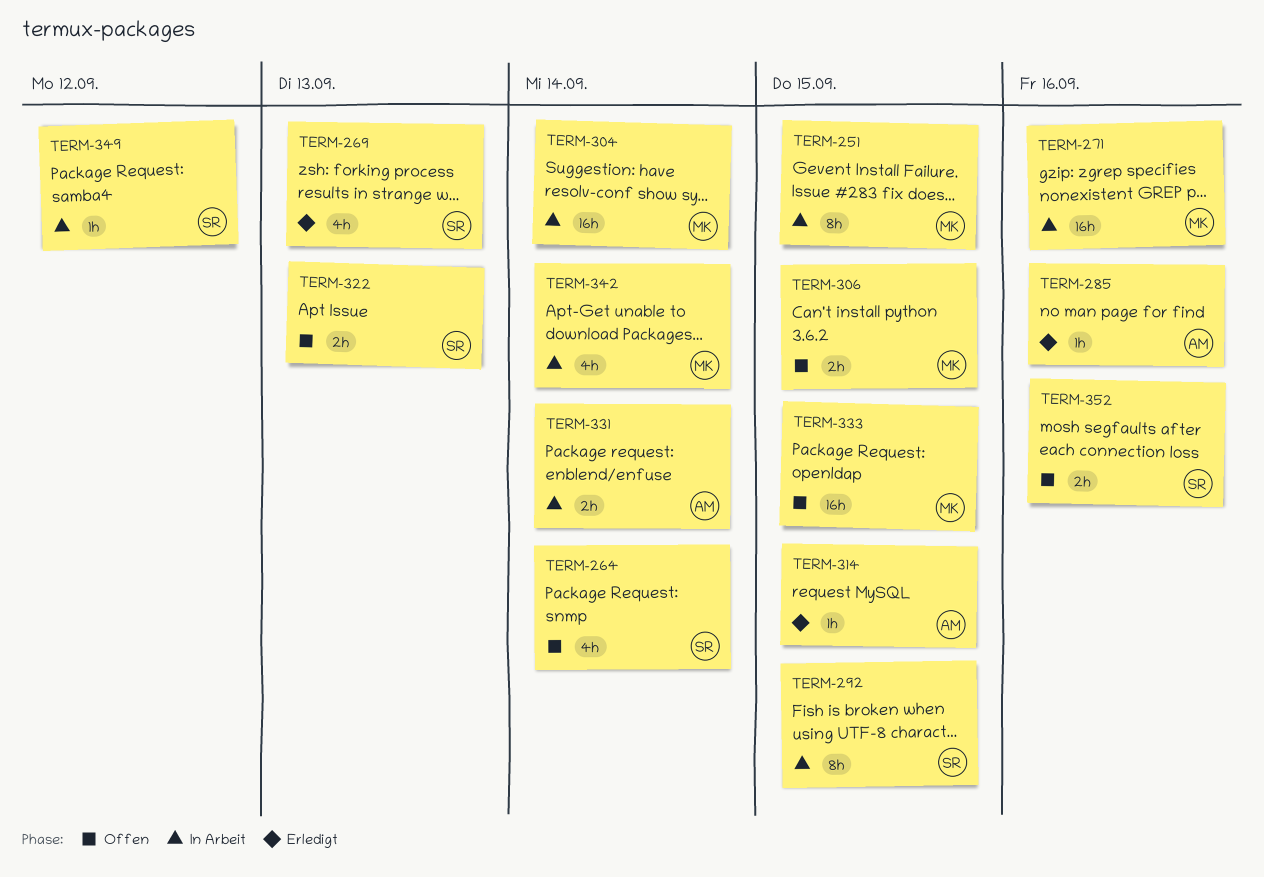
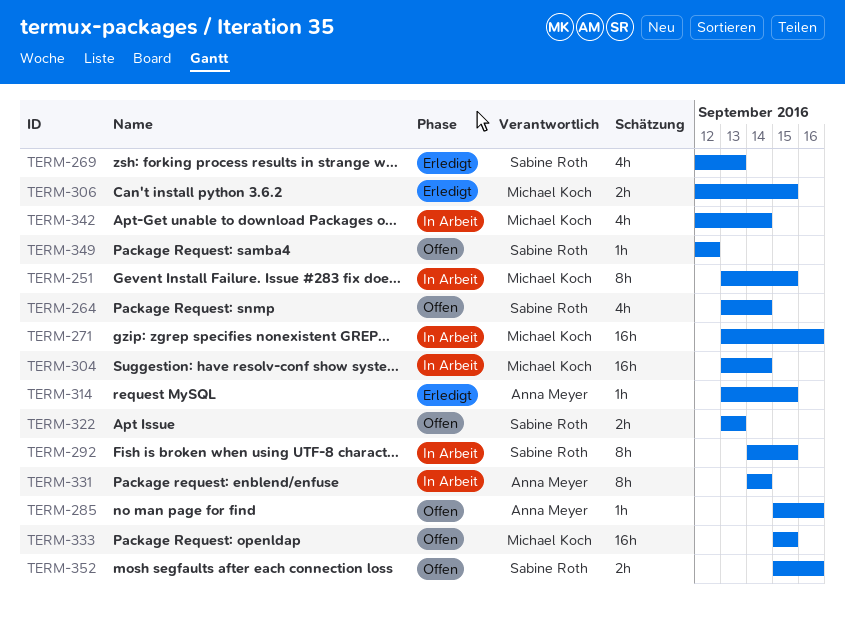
TERM-285, status: Erledigt -> Offen
TERM-306, status: Offen -> Erledigt
TERM-331, estimate: 2h -> 8h
TERM-349, status: In Arbeit -> Offen

